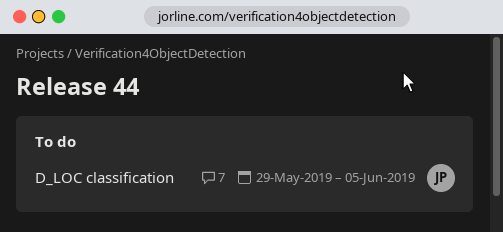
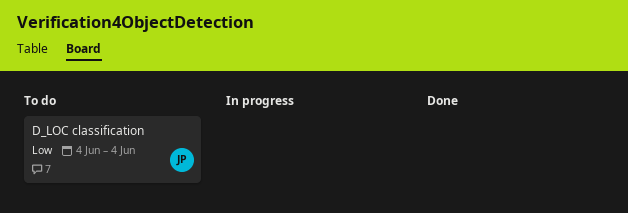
D_LOC classification, start: May 29 -> Jun 4
D_LOC classification, due: Jun 5 -> Jun 4

